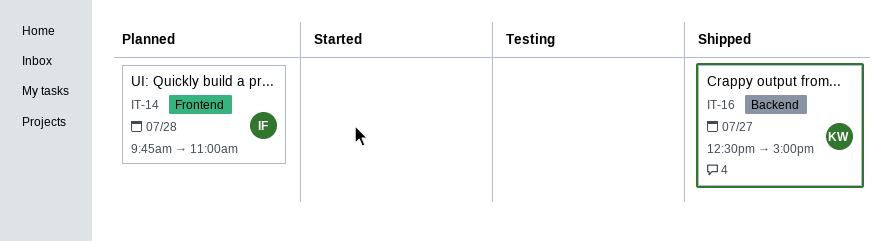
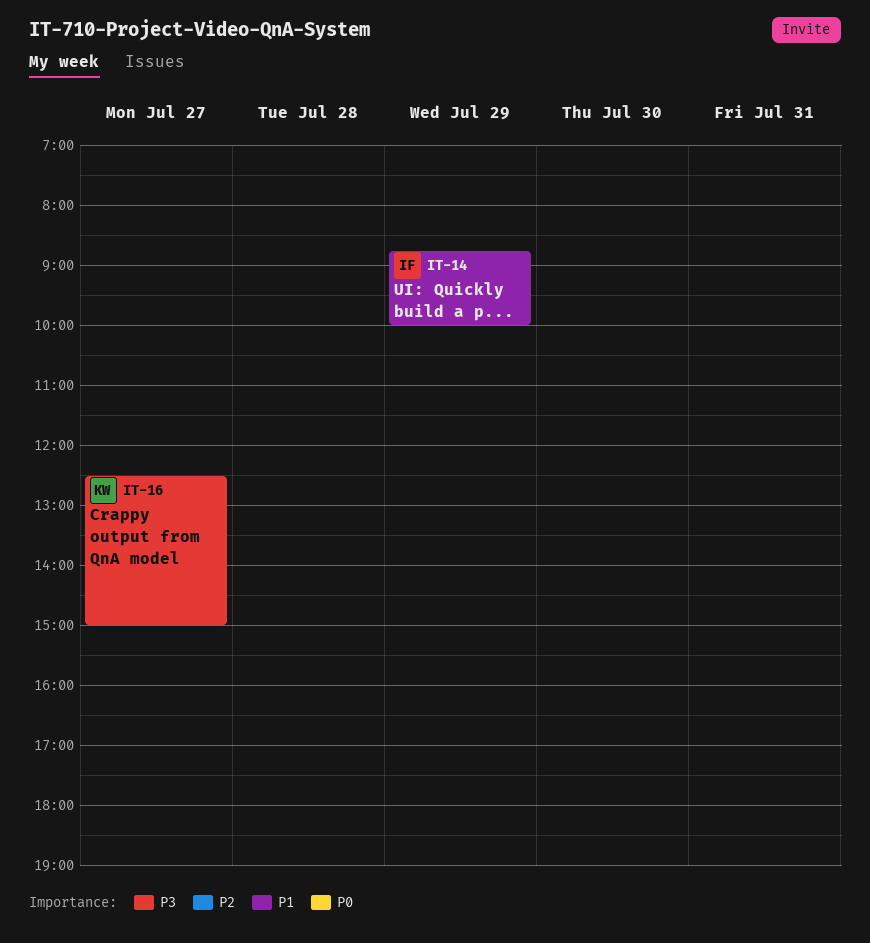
IT-14, day: Jul 28 -> Jul 29
IT-14, begins: 09:45 -> 08:45
IT-14, ends: 11:00 -> 10:00

